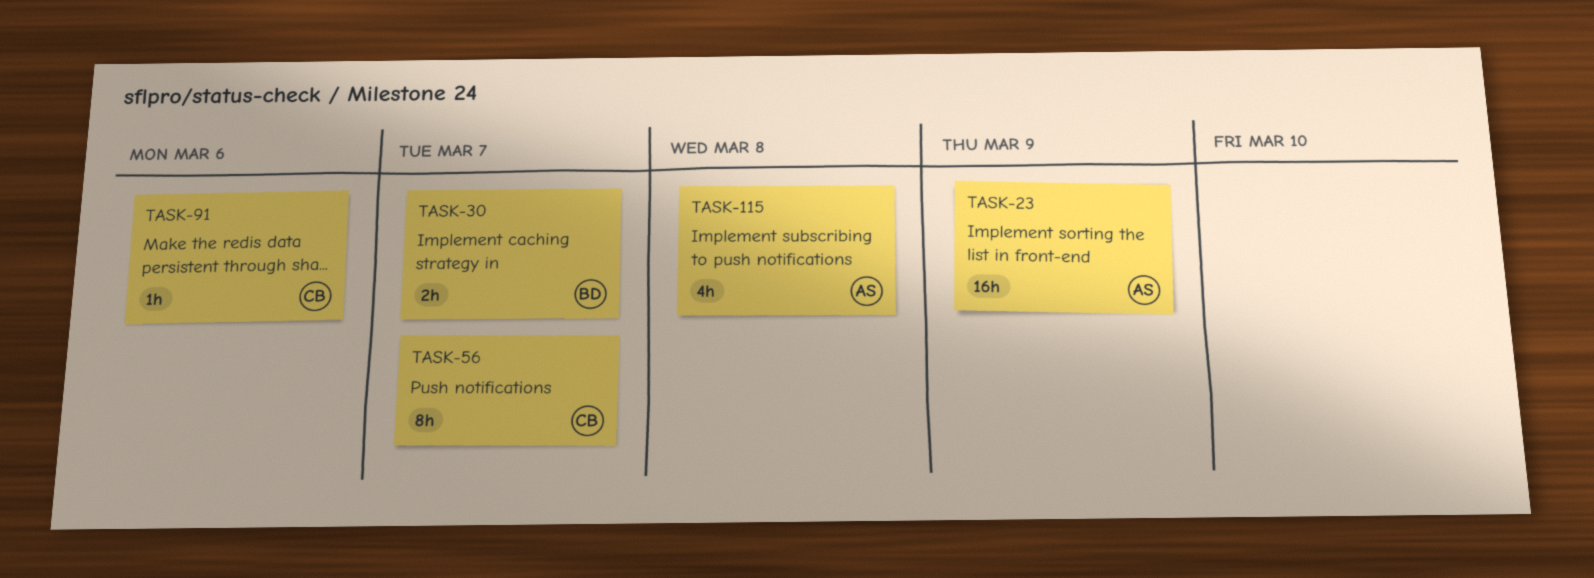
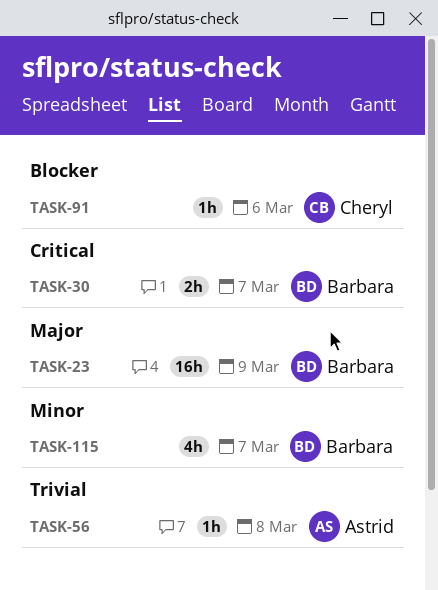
TASK-23, owner: Astrid -> Barbara
TASK-56, owner: Cheryl -> Astrid
TASK-56, estimate: 8h -> 1h
TASK-56, due: Mar 7 -> Mar 8
TASK-115, owner: Astrid -> Barbara
TASK-115, due: Mar 8 -> Mar 7

